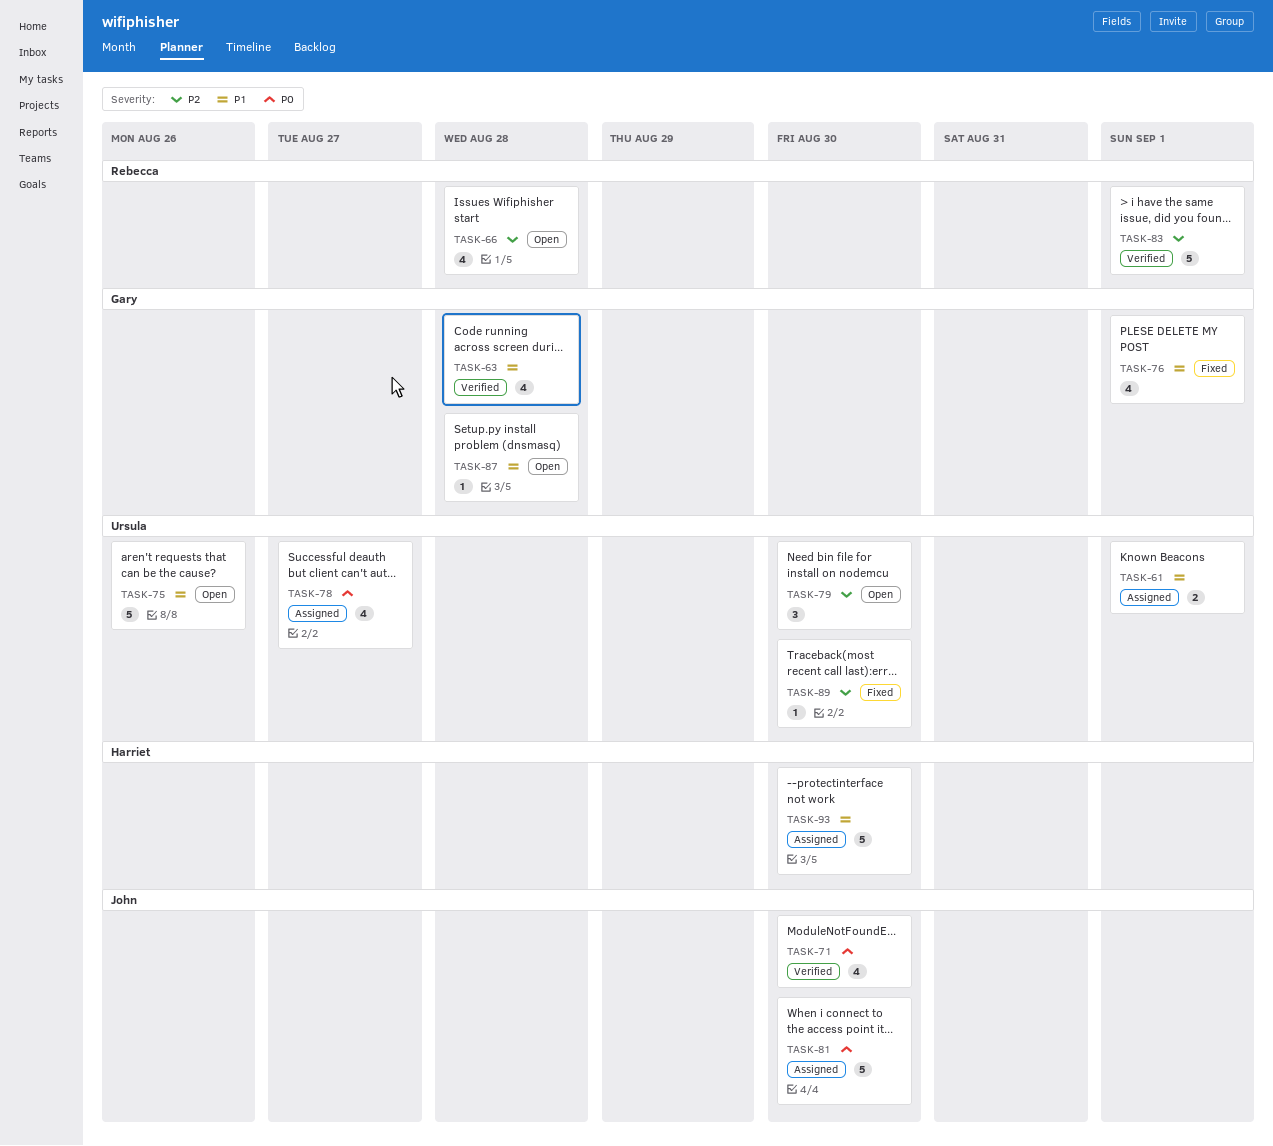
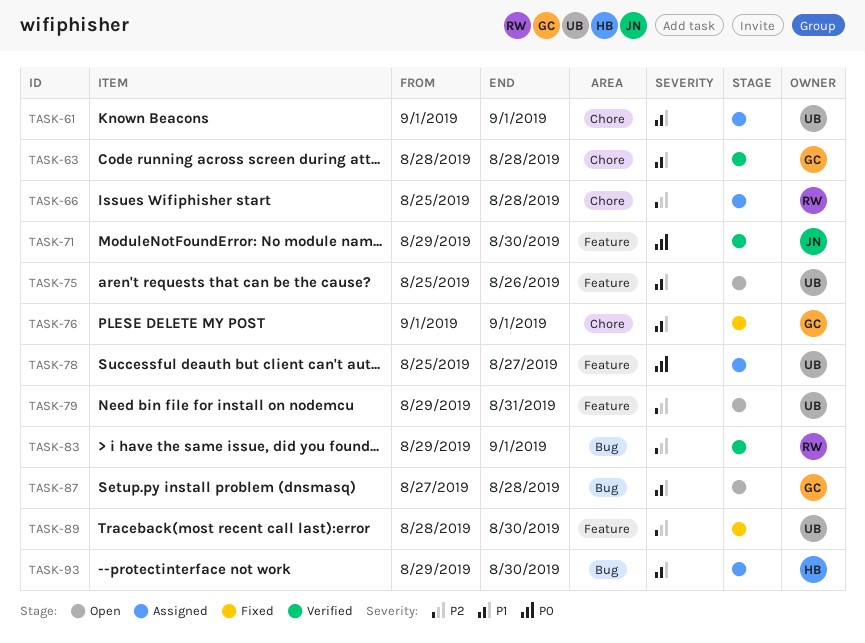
TASK-66, status: Open -> Assigned
TASK-79, due: Aug 30 -> Aug 31
TASK-81: present -> none

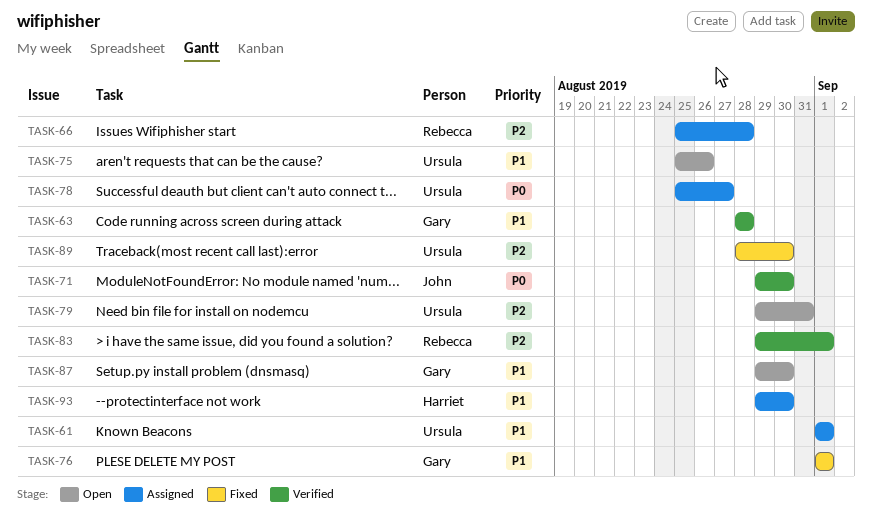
TASK-87, start: Aug 27 -> Aug 29
TASK-87, due: Aug 28 -> Aug 30

